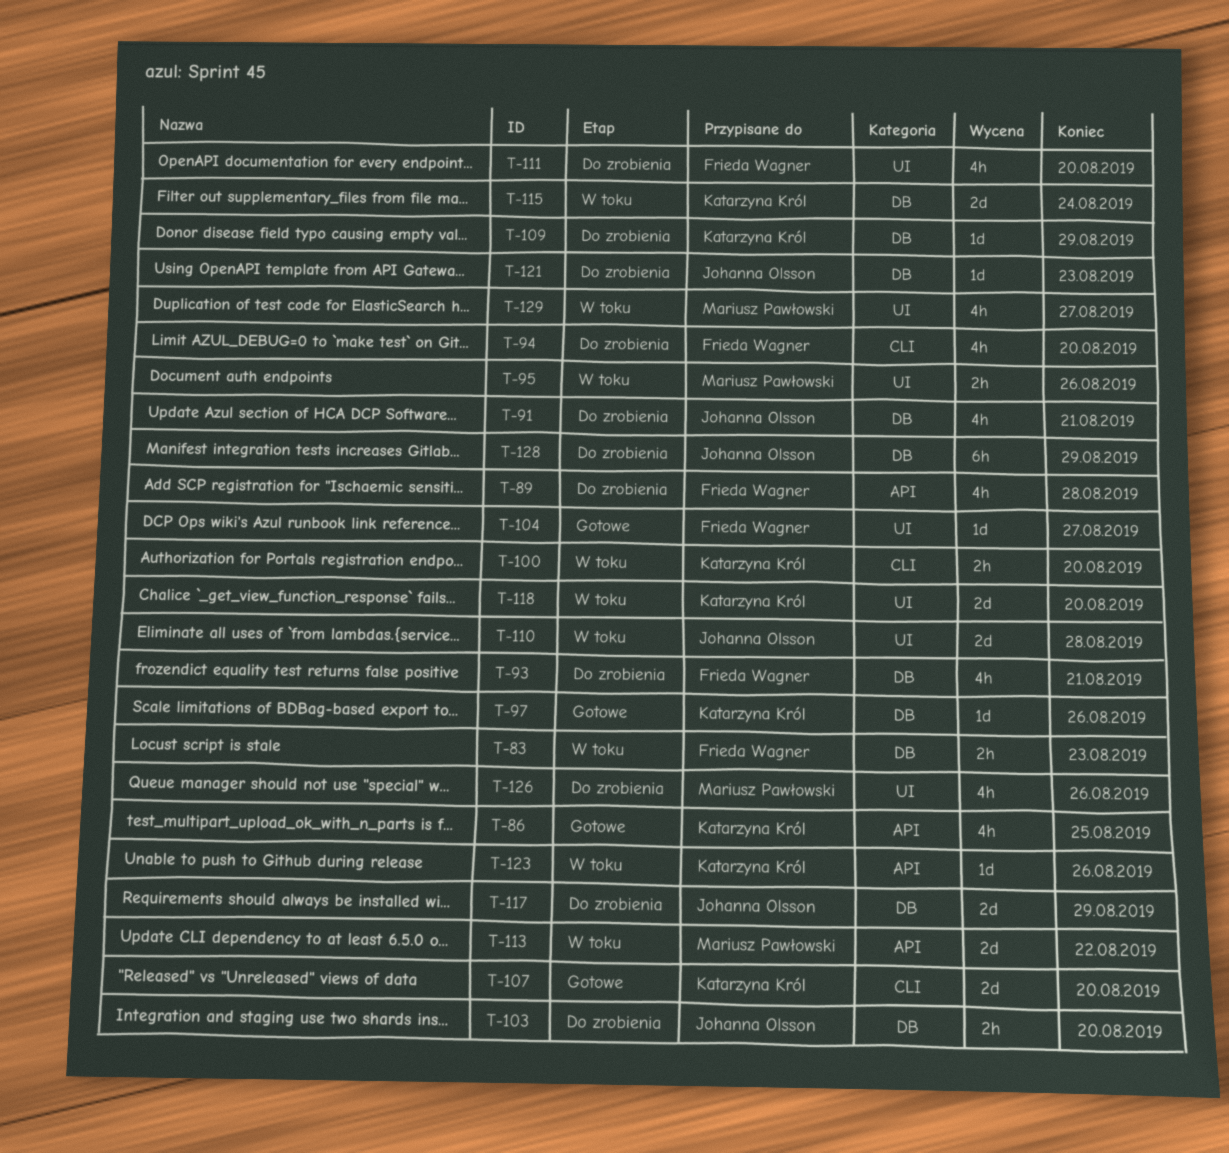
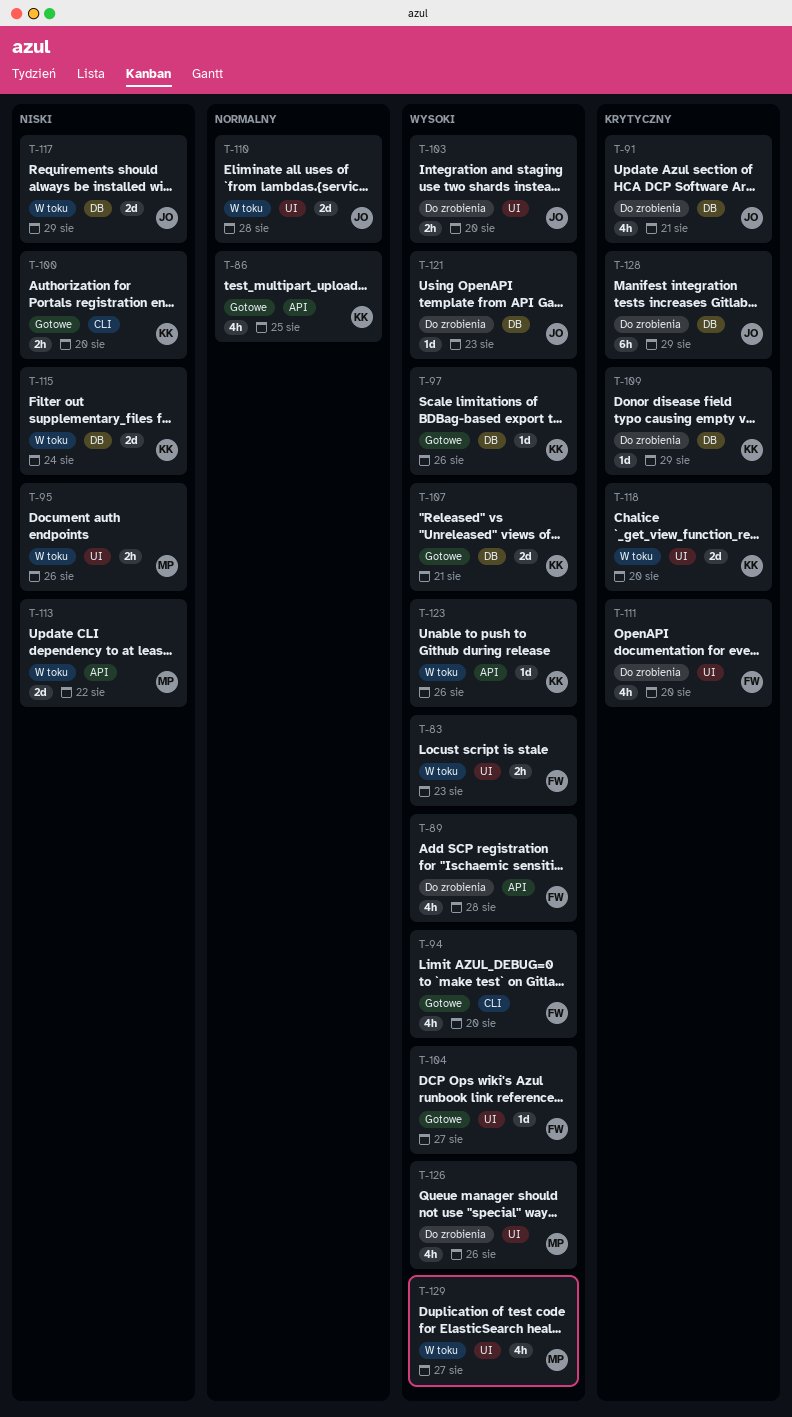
T-83, label: DB -> UI
T-93: present -> none
T-94, status: Do zrobienia -> Gotowe
T-100, status: W toku -> Gotowe
T-103, label: DB -> UI
T-107, label: CLI -> DB
T-107, due: Aug 20 -> Aug 21
T-117, status: Do zrobienia -> W toku

